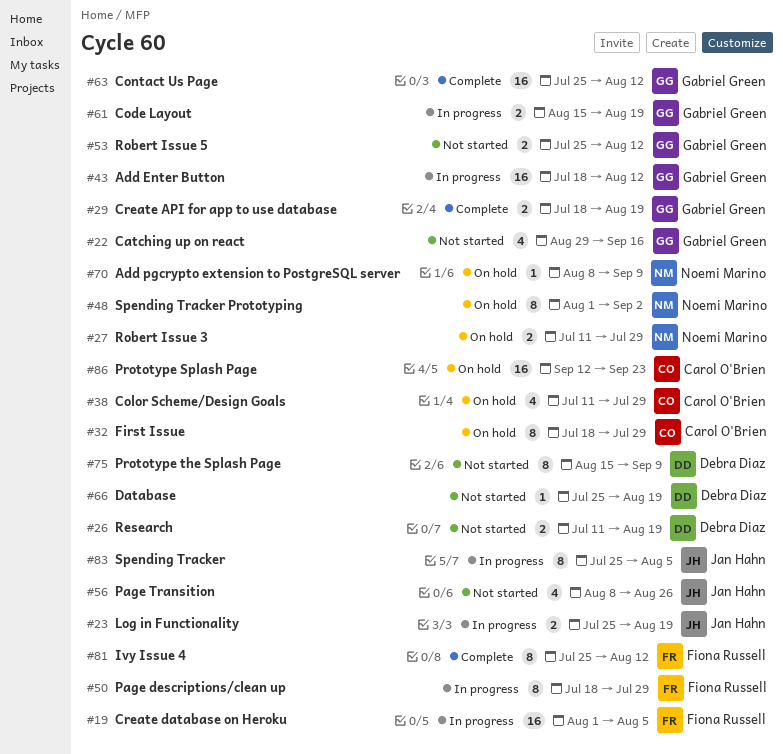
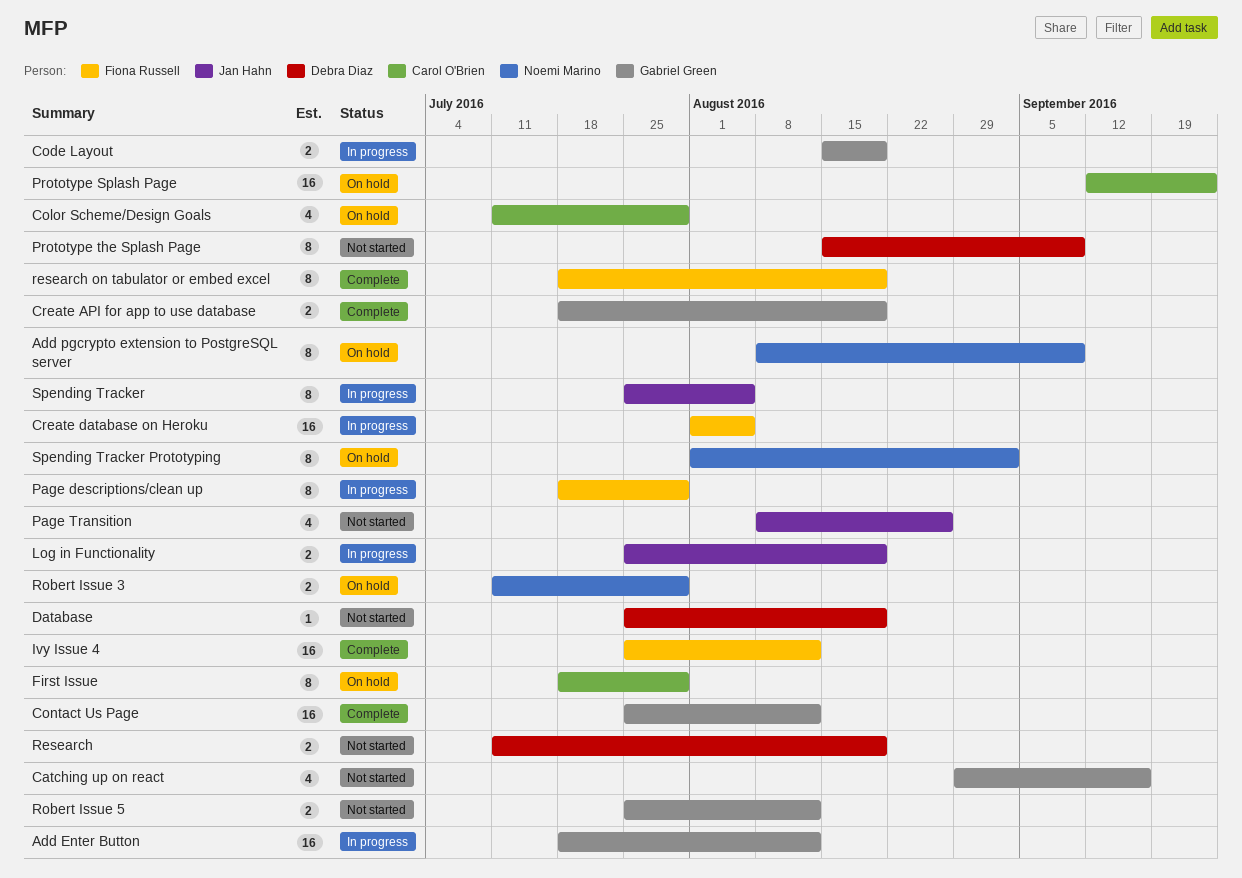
Add pgcrypto extension to PostgreSQL server, estimate: 1 -> 8
Ivy Issue 4, estimate: 8 -> 16
research on tabulator or embed excel: none -> present

